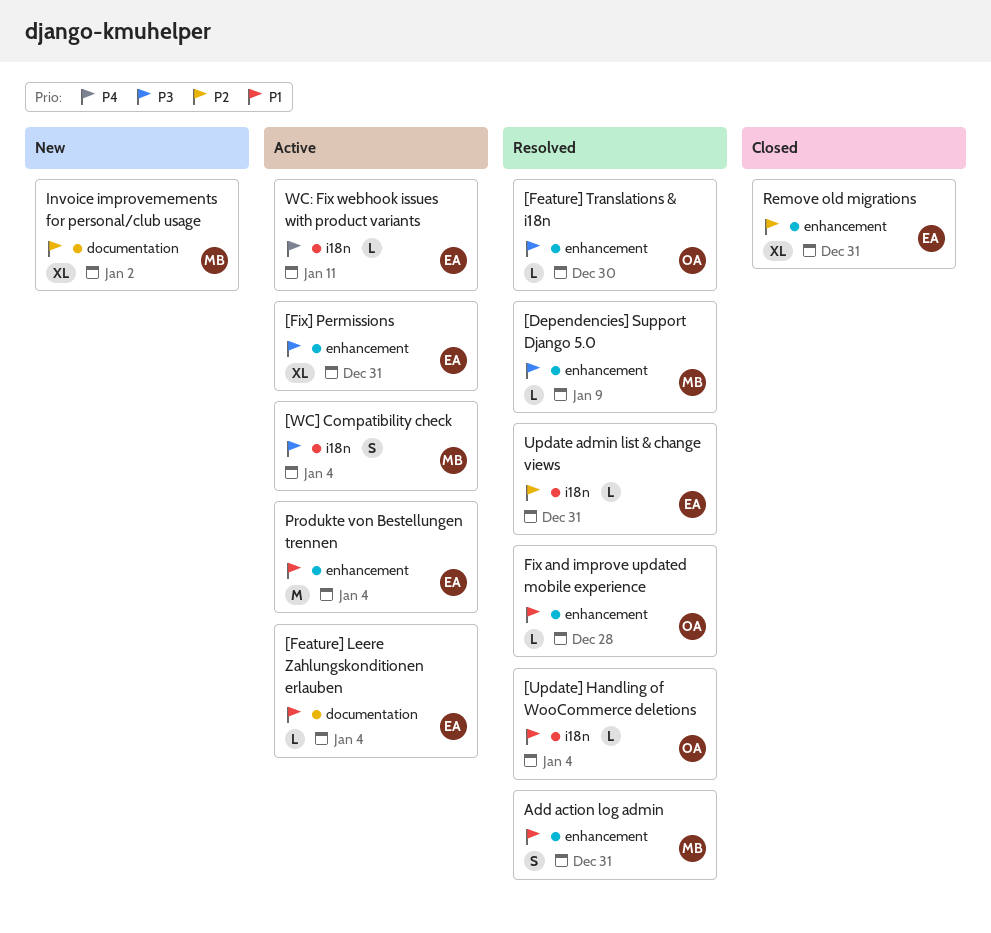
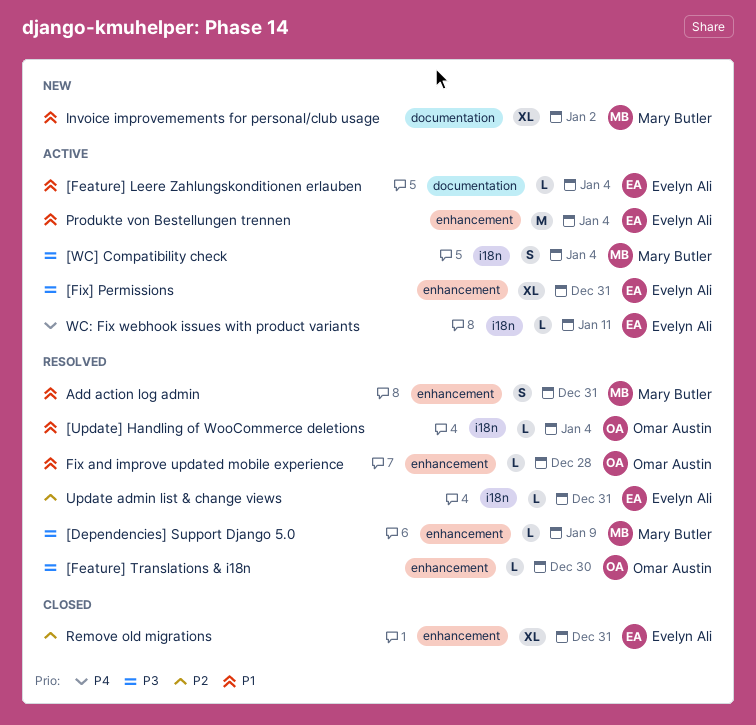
Invoice improvemements for personal/club usage, priority: P2 -> P1

